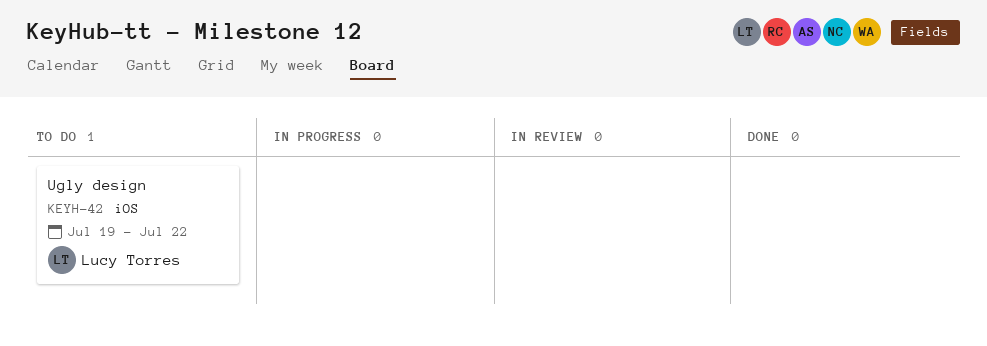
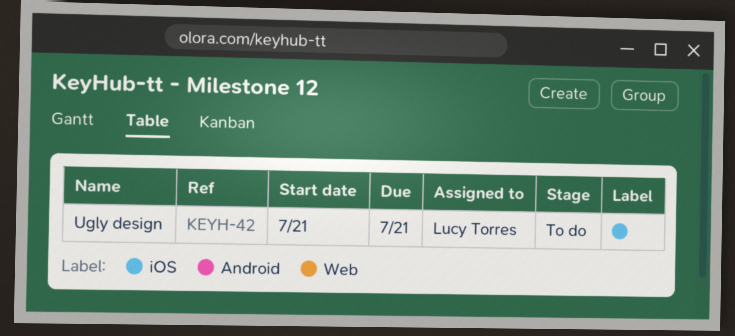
KEYH-42, start: Jul 19 -> Jul 21
KEYH-42, due: Jul 22 -> Jul 21

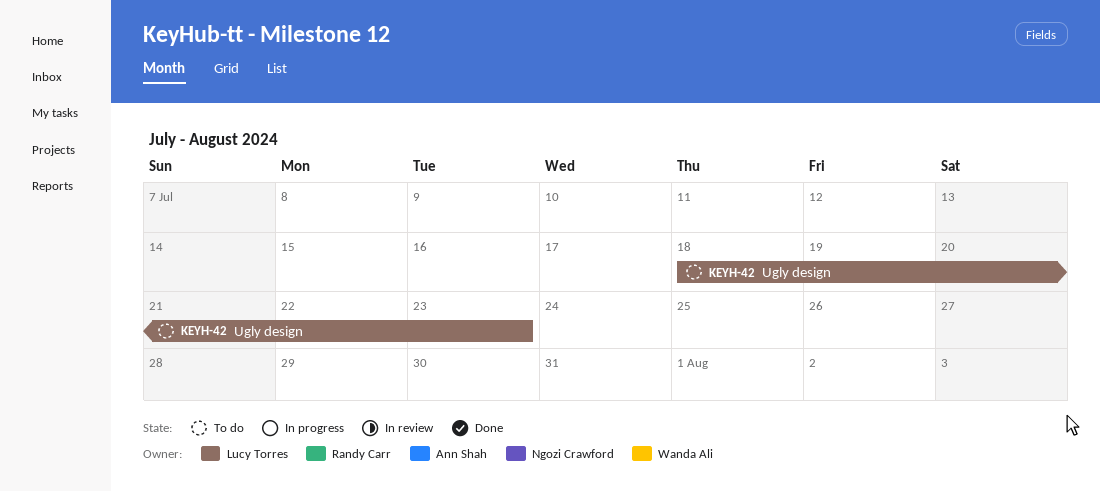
KEYH-42, start: Jul 21 -> Jul 18
KEYH-42, due: Jul 21 -> Jul 23

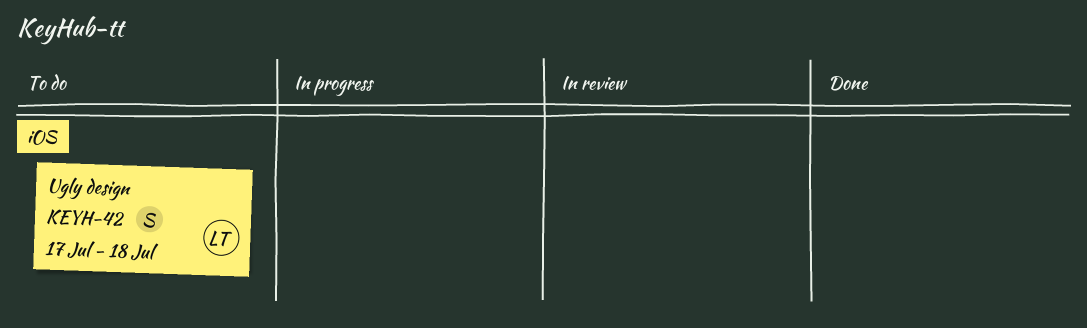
KEYH-42, start: Jul 18 -> Jul 17
KEYH-42, due: Jul 23 -> Jul 18

